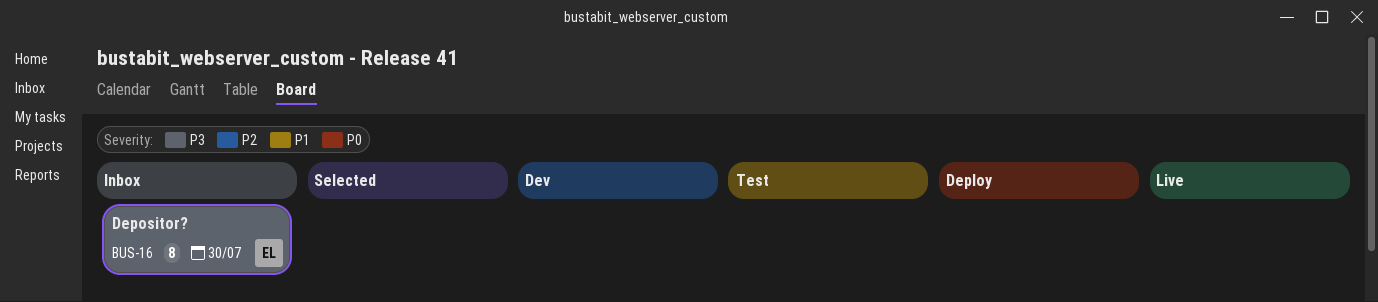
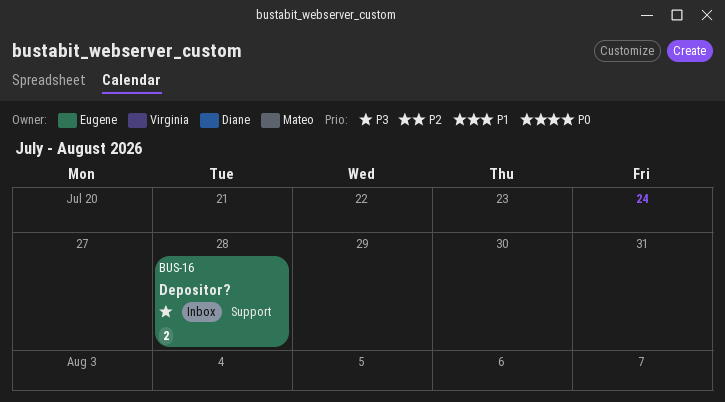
BUS-16, estimate: 8 -> 2
BUS-16, due: Jul 30 -> Jul 28

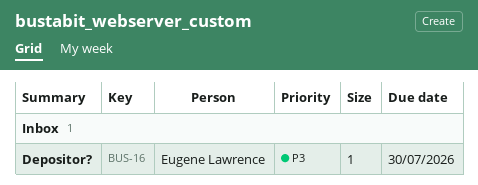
BUS-16, estimate: 2 -> 1
BUS-16, due: Jul 28 -> Jul 30

